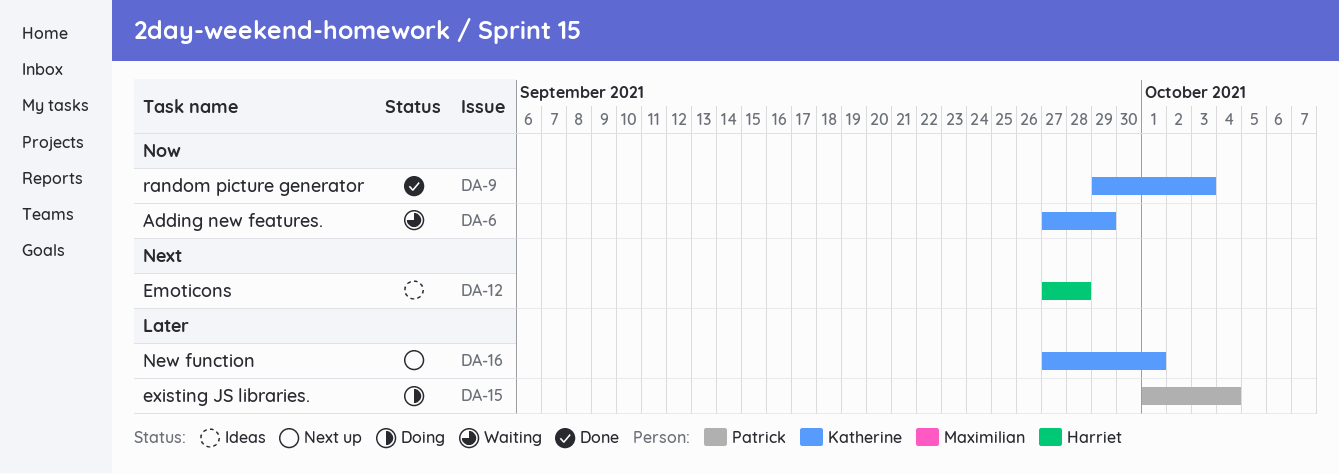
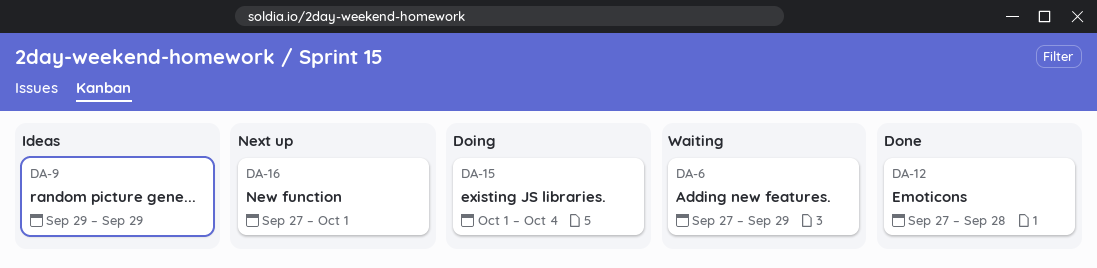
DA-9, status: Done -> Ideas
DA-9, due: Oct 3 -> Sep 29
DA-12, status: Ideas -> Done

